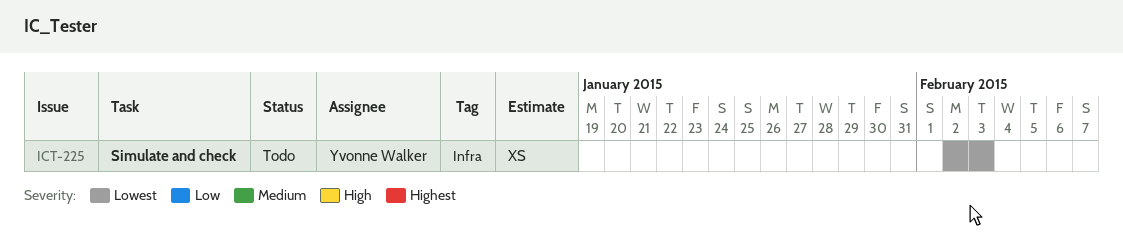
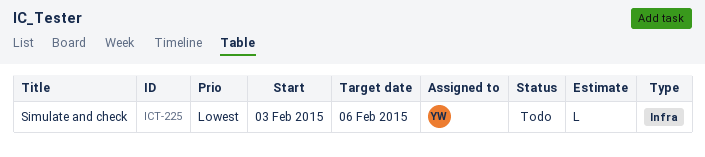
ICT-225, estimate: XS -> L
ICT-225, start: Feb 2 -> Feb 3
ICT-225, due: Feb 3 -> Feb 6

